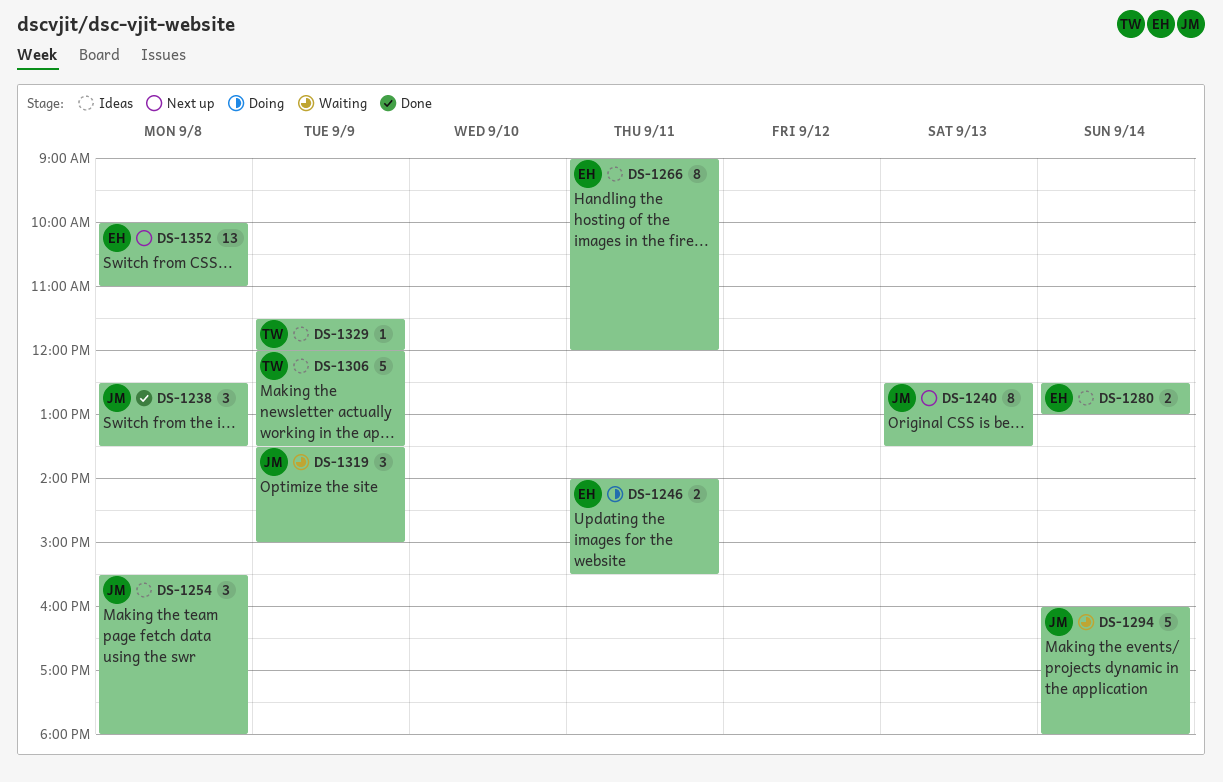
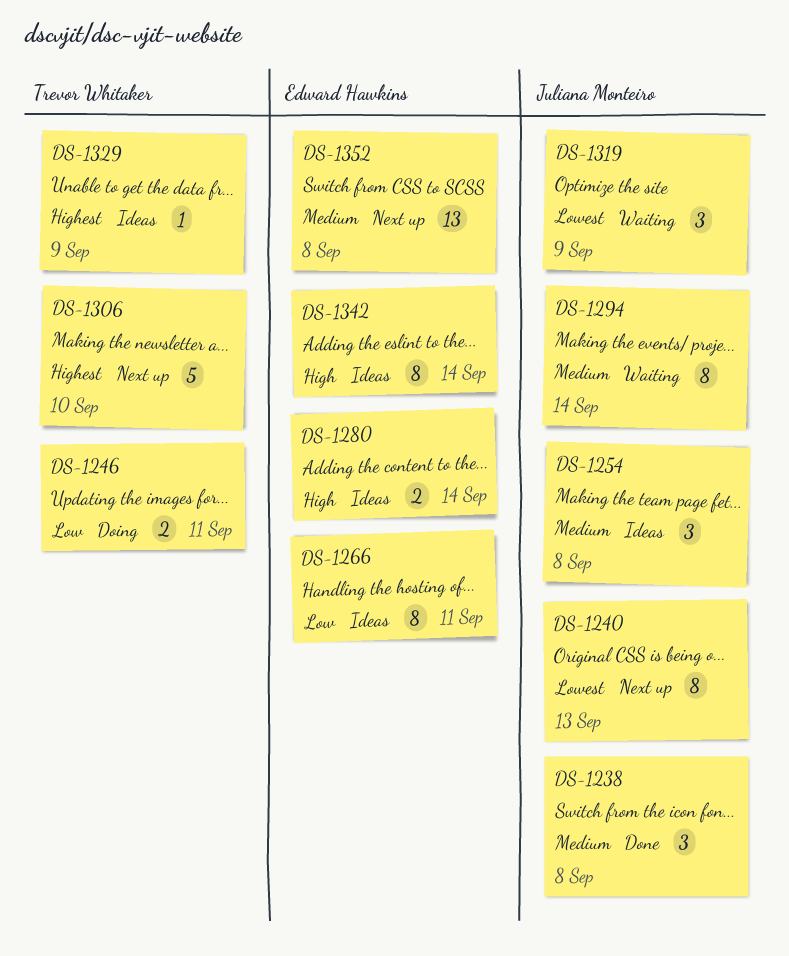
DS-1246, owner: Edward Hawkins -> Trevor Whitaker
DS-1294, estimate: 5 -> 8
DS-1306, status: Ideas -> Next up
DS-1306, day: Sep 9 -> Sep 10
DS-1342: none -> present

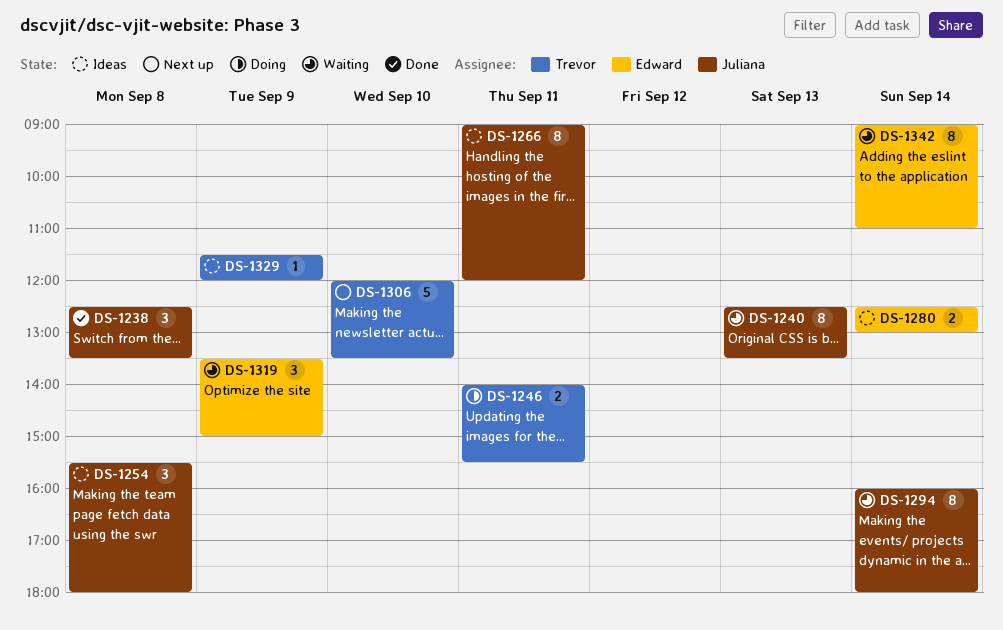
DS-1240, status: Next up -> Waiting
DS-1266, owner: Edward Hawkins -> Juliana Monteiro
DS-1319, owner: Juliana Monteiro -> Edward Hawkins
DS-1342, status: Ideas -> Waiting
DS-1352: present -> none

